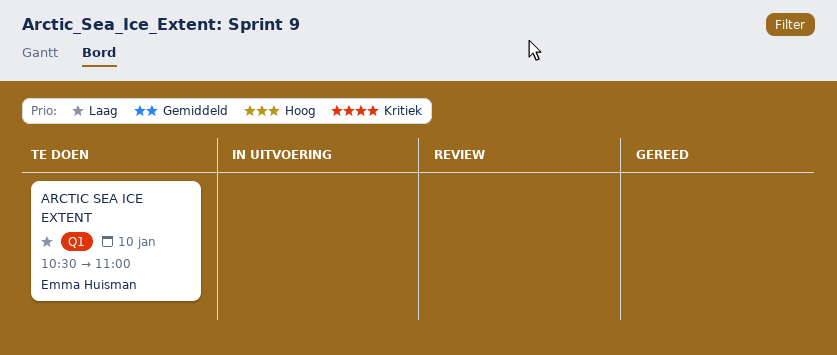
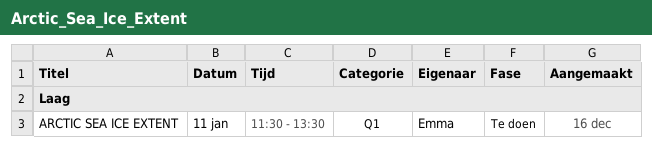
ARCTIC SEA ICE EXTENT, day: Jan 10 -> Jan 11
ARCTIC SEA ICE EXTENT, begins: 10:30 -> 11:30
ARCTIC SEA ICE EXTENT, ends: 11:00 -> 13:30

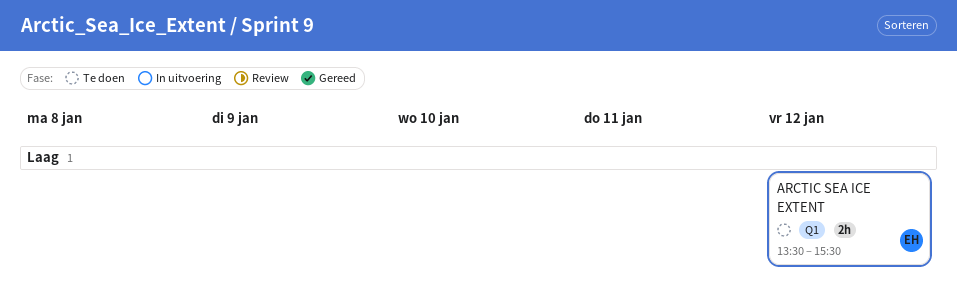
ARCTIC SEA ICE EXTENT, day: Jan 11 -> Jan 12
ARCTIC SEA ICE EXTENT, begins: 11:30 -> 13:30
ARCTIC SEA ICE EXTENT, ends: 13:30 -> 15:30

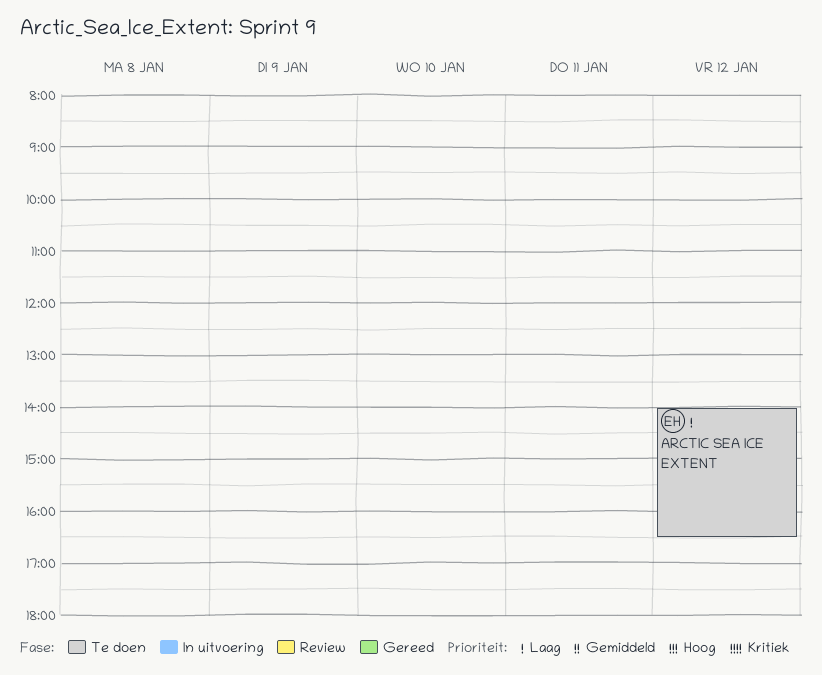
ARCTIC SEA ICE EXTENT, begins: 13:30 -> 14:00
ARCTIC SEA ICE EXTENT, ends: 15:30 -> 16:30

